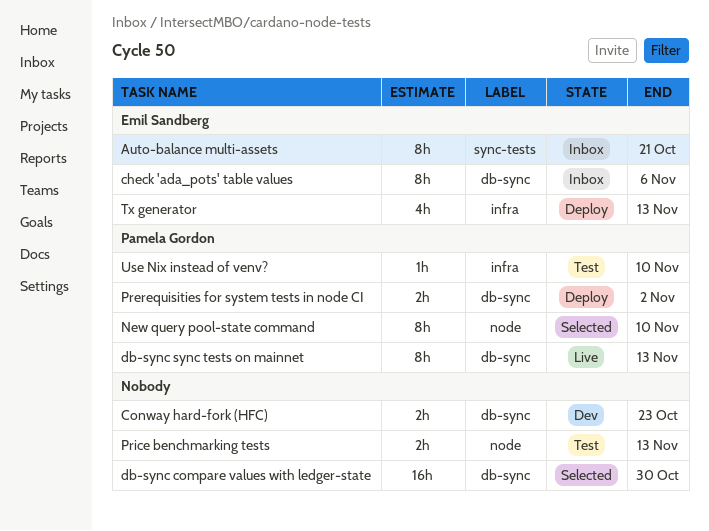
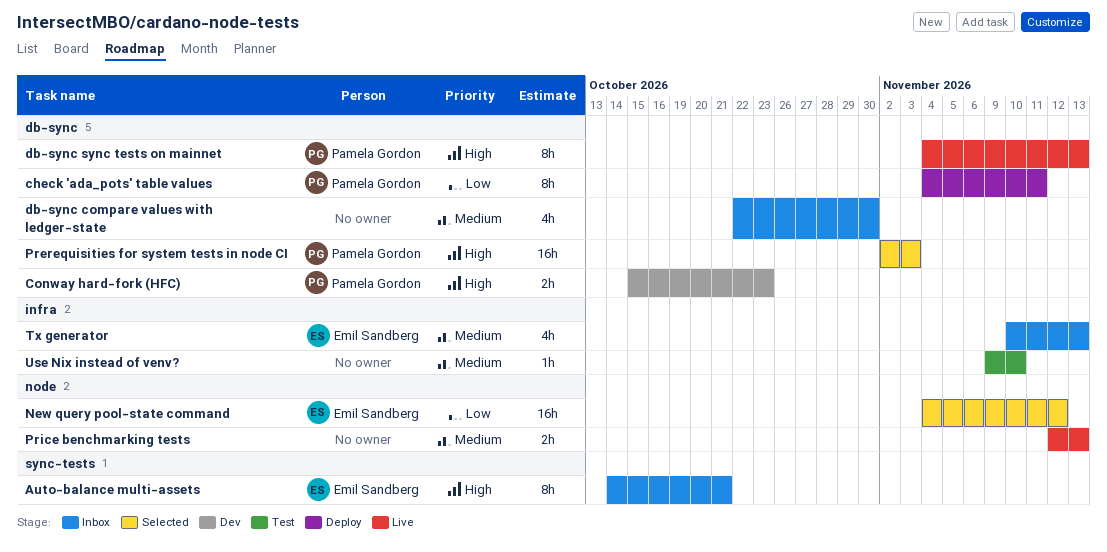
check 'ada_pots' table values, status: Inbox -> Deploy
check 'ada_pots' table values, owner: Emil Sandberg -> Pamela Gordon
check 'ada_pots' table values, due: Nov 6 -> Nov 11
Conway hard-fork (HFC), owner: none -> Pamela Gordon
db-sync compare values with ledger-state, status: Selected -> Inbox
db-sync compare values with ledger-state, estimate: 16h -> 4h
New query pool-state command, owner: Pamela Gordon -> Emil Sandberg
New query pool-state command, estimate: 8h -> 16h
New query pool-state command, due: Nov 10 -> Nov 12
Prerequisities for system tests in node CI, status: Deploy -> Selected
Prerequisities for system tests in node CI, estimate: 2h -> 16h
Prerequisities for system tests in node CI, due: Nov 2 -> Nov 3
Price benchmarking tests, status: Test -> Live
Tx generator, status: Deploy -> Inbox
Use Nix instead of venv?, owner: Pamela Gordon -> none

